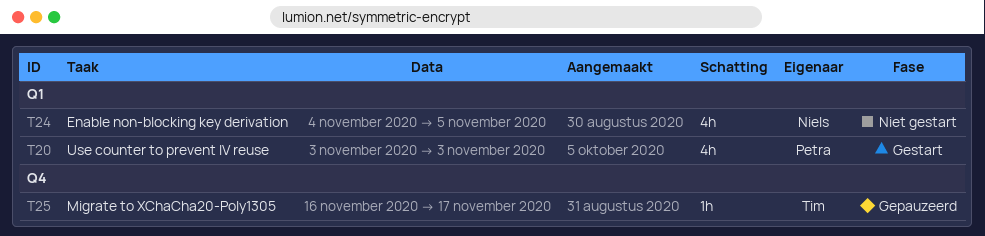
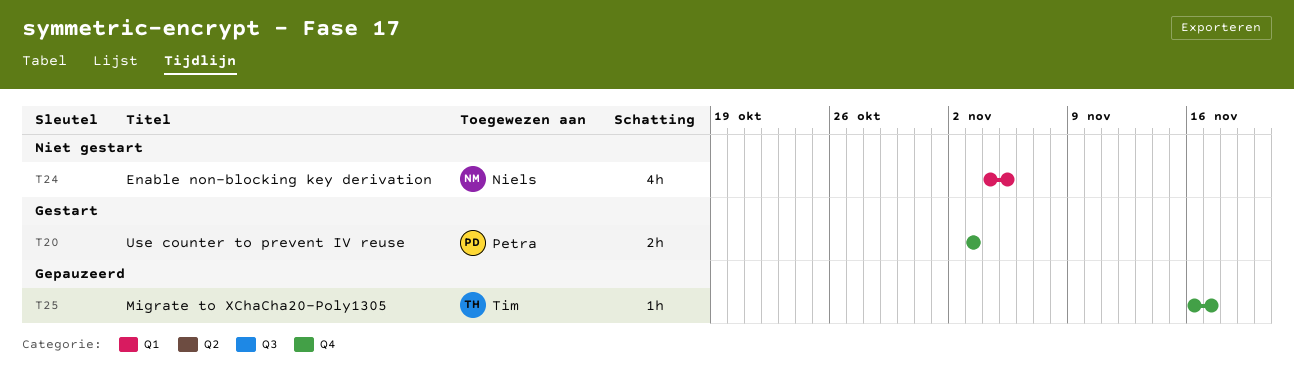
T20, label: Q1 -> Q4
T20, estimate: 4h -> 2h

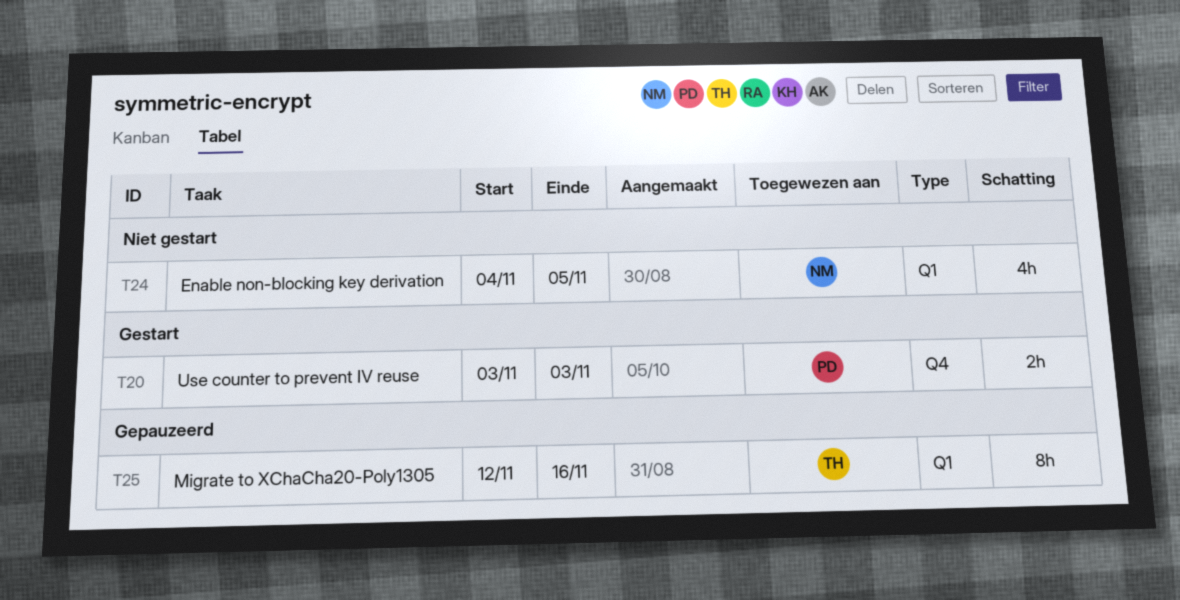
T25, label: Q4 -> Q1
T25, estimate: 1h -> 8h
T25, start: Nov 16 -> Nov 12
T25, due: Nov 17 -> Nov 16

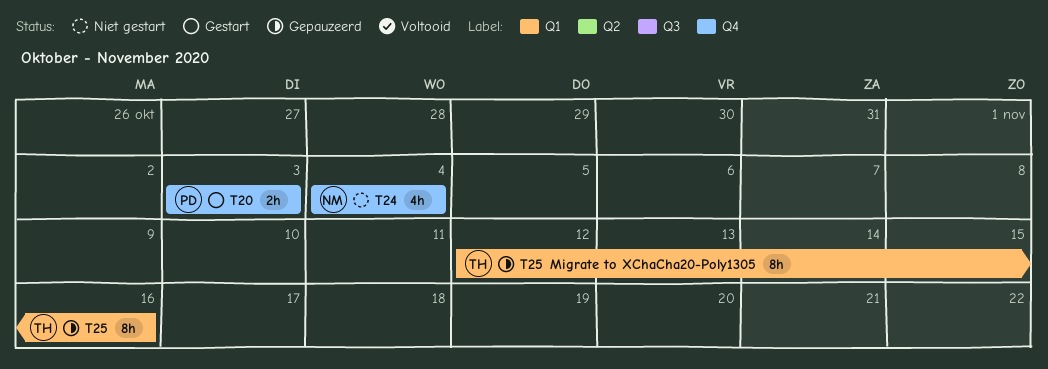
T24, label: Q1 -> Q4
T24, due: Nov 5 -> Nov 4

